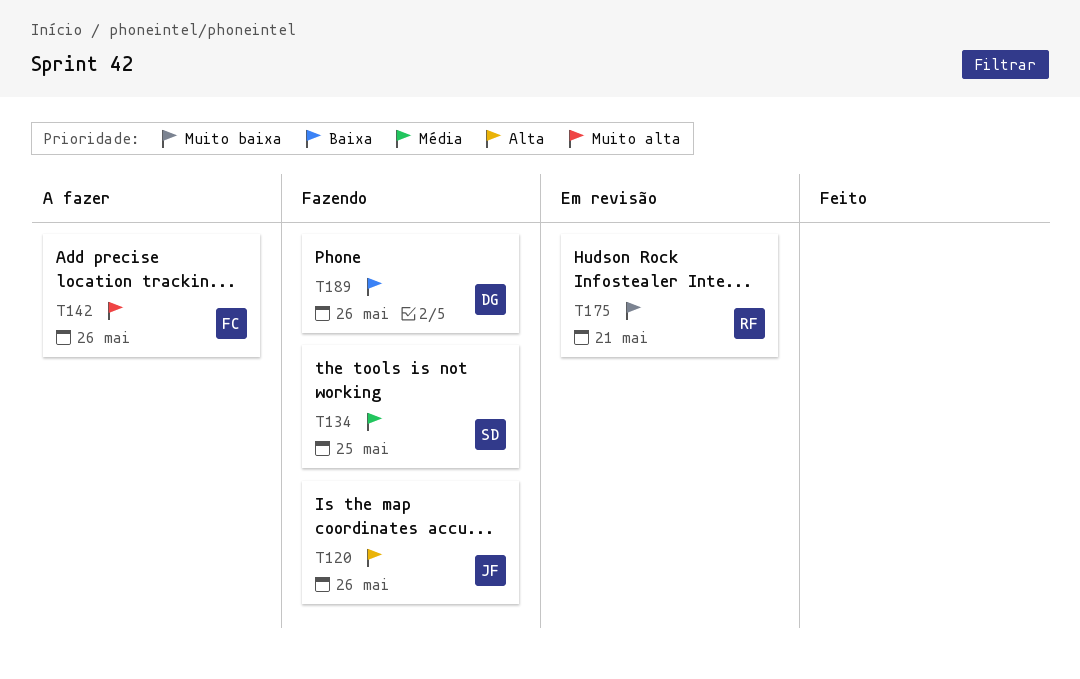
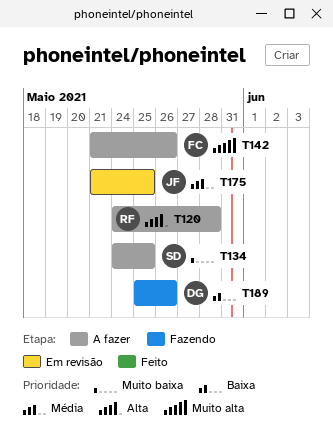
T120, status: Fazendo -> A fazer
T120, owner: JF -> RF
T120, due: May 26 -> May 28
T134, status: Fazendo -> A fazer
T134, priority: Média -> Muito baixa
T175, owner: RF -> JF
T175, priority: Muito baixa -> Média
T175, due: May 21 -> May 25

